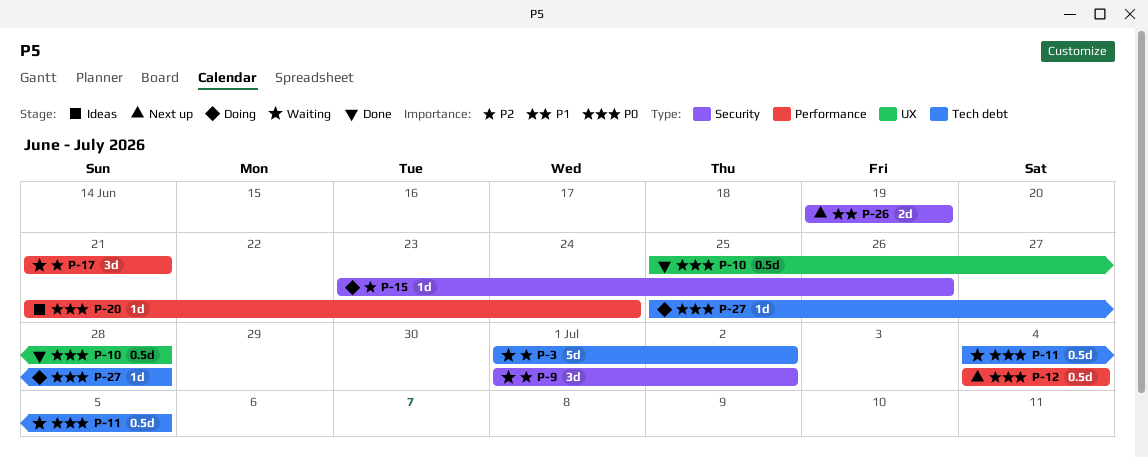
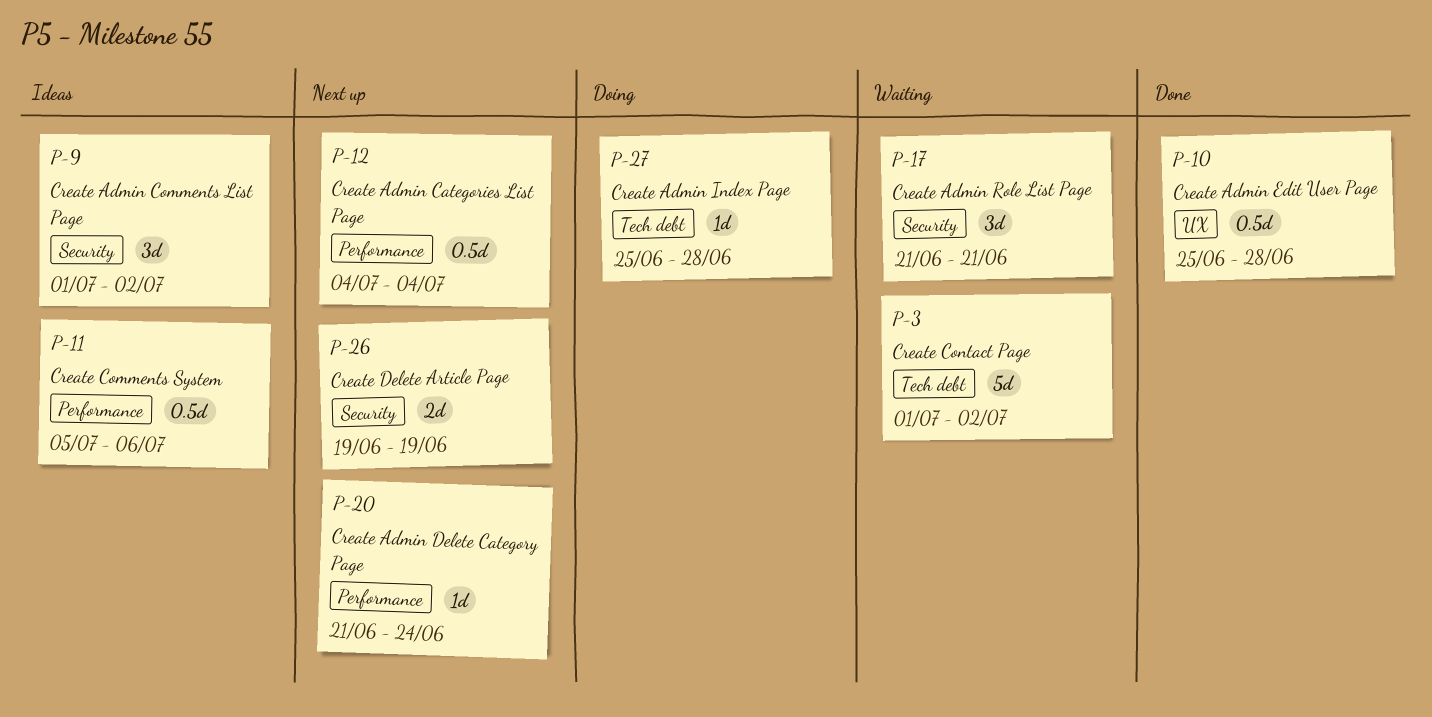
P-9, status: Waiting -> Ideas
P-11, status: Waiting -> Ideas
P-11, label: Tech debt -> Performance
P-11, start: Jul 4 -> Jul 5
P-11, due: Jul 5 -> Jul 6
P-15: present -> none
P-17, label: Performance -> Security
P-20, status: Ideas -> Next up

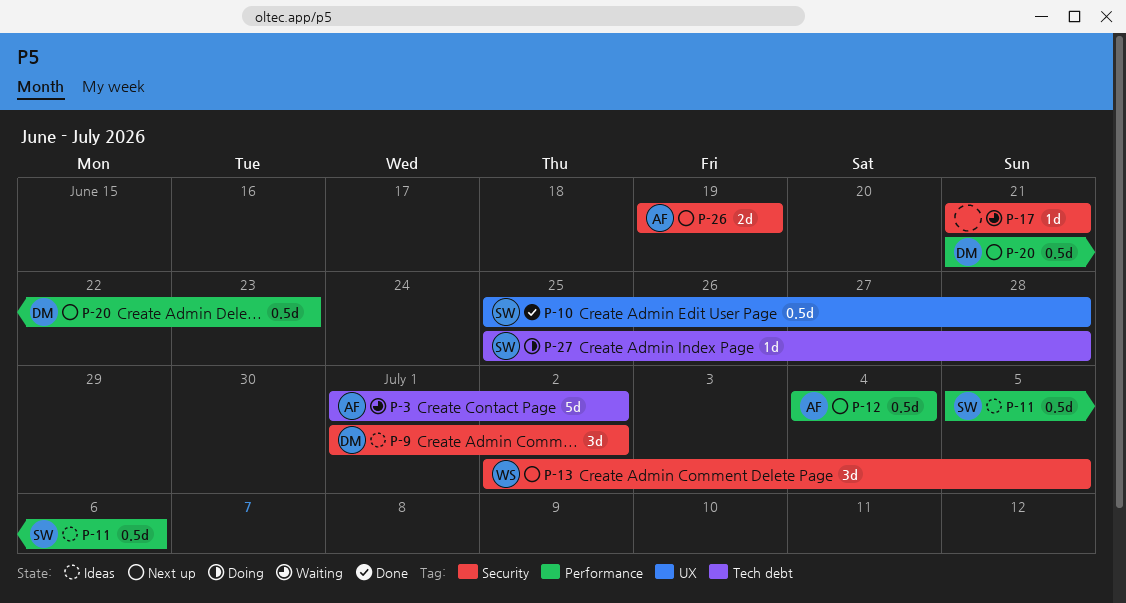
P-13: none -> present
P-17, estimate: 3d -> 1d
P-20, estimate: 1d -> 0.5d
P-20, due: Jun 24 -> Jun 23

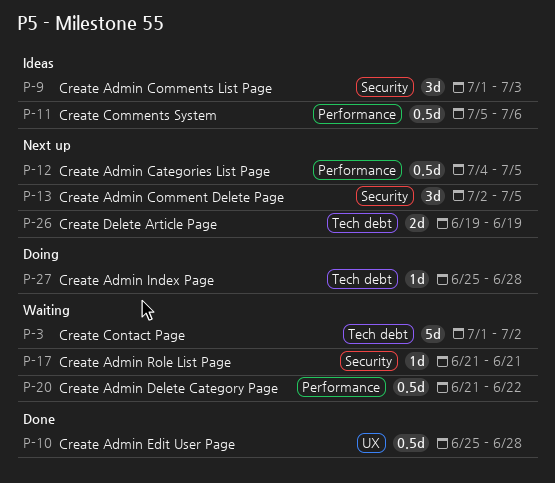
P-9, due: Jul 2 -> Jul 3
P-12, due: Jul 4 -> Jul 5
P-20, status: Next up -> Waiting
P-20, due: Jun 23 -> Jun 22
P-26, label: Security -> Tech debt

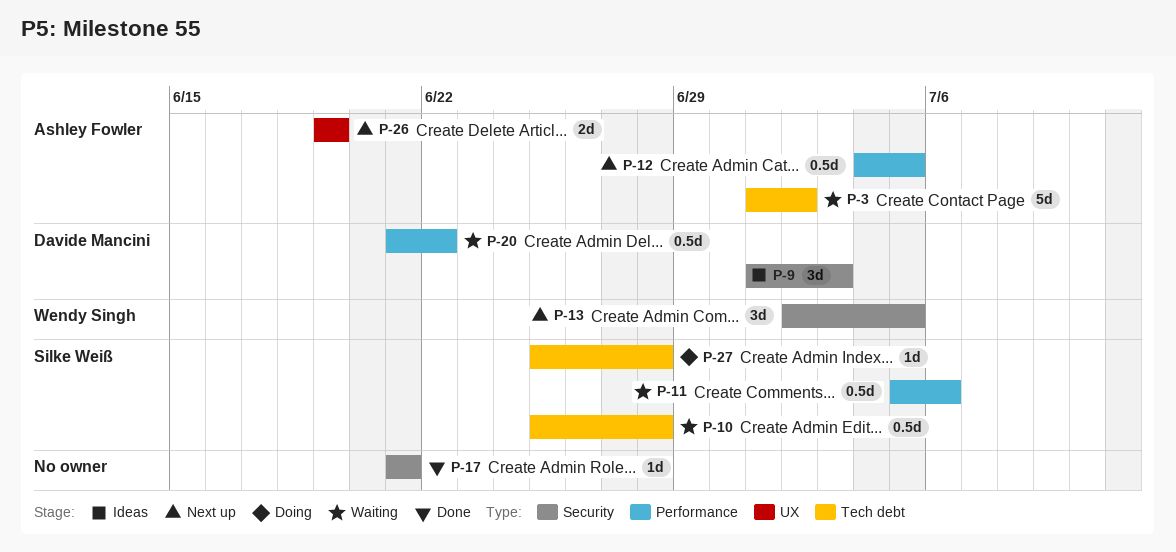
P-10, status: Done -> Waiting
P-10, label: UX -> Tech debt
P-11, status: Ideas -> Waiting
P-17, status: Waiting -> Done
P-26, label: Tech debt -> UX

